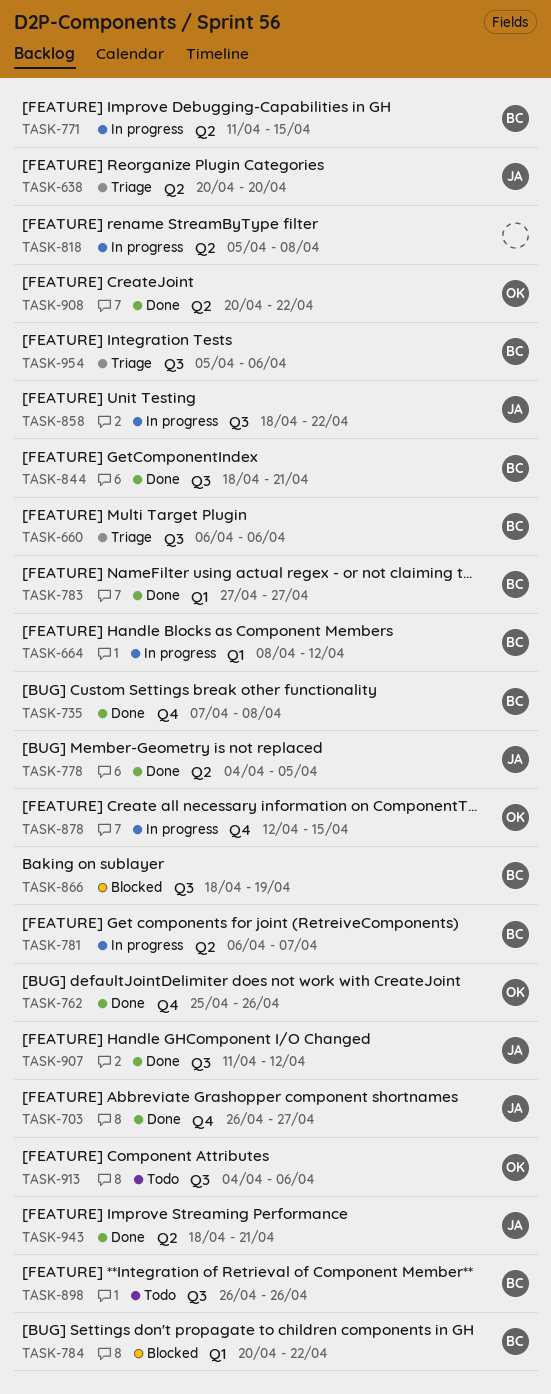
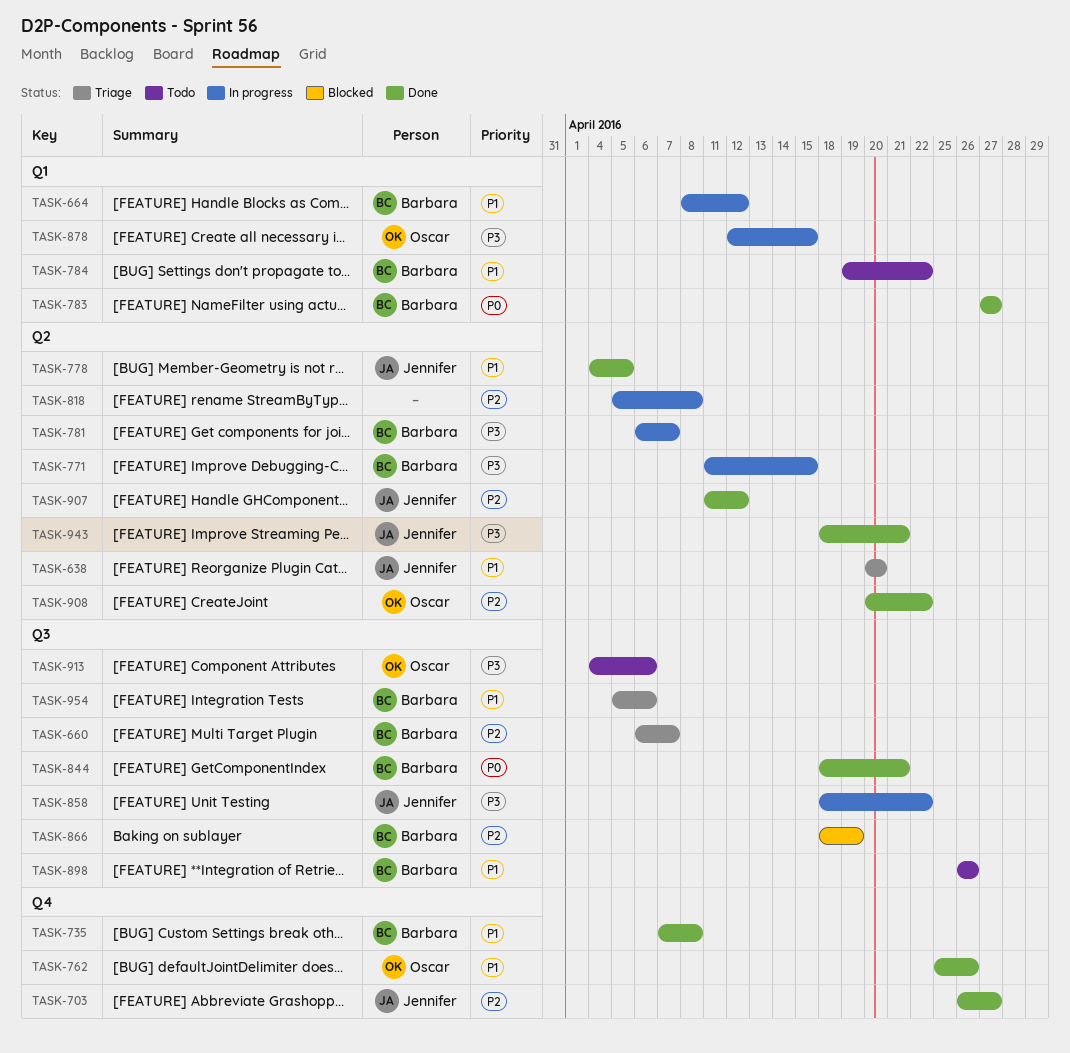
TASK-660, due: Apr 6 -> Apr 7
TASK-784, status: Blocked -> Todo
TASK-784, start: Apr 20 -> Apr 19
TASK-878, label: Q4 -> Q1
TASK-907, label: Q3 -> Q2

